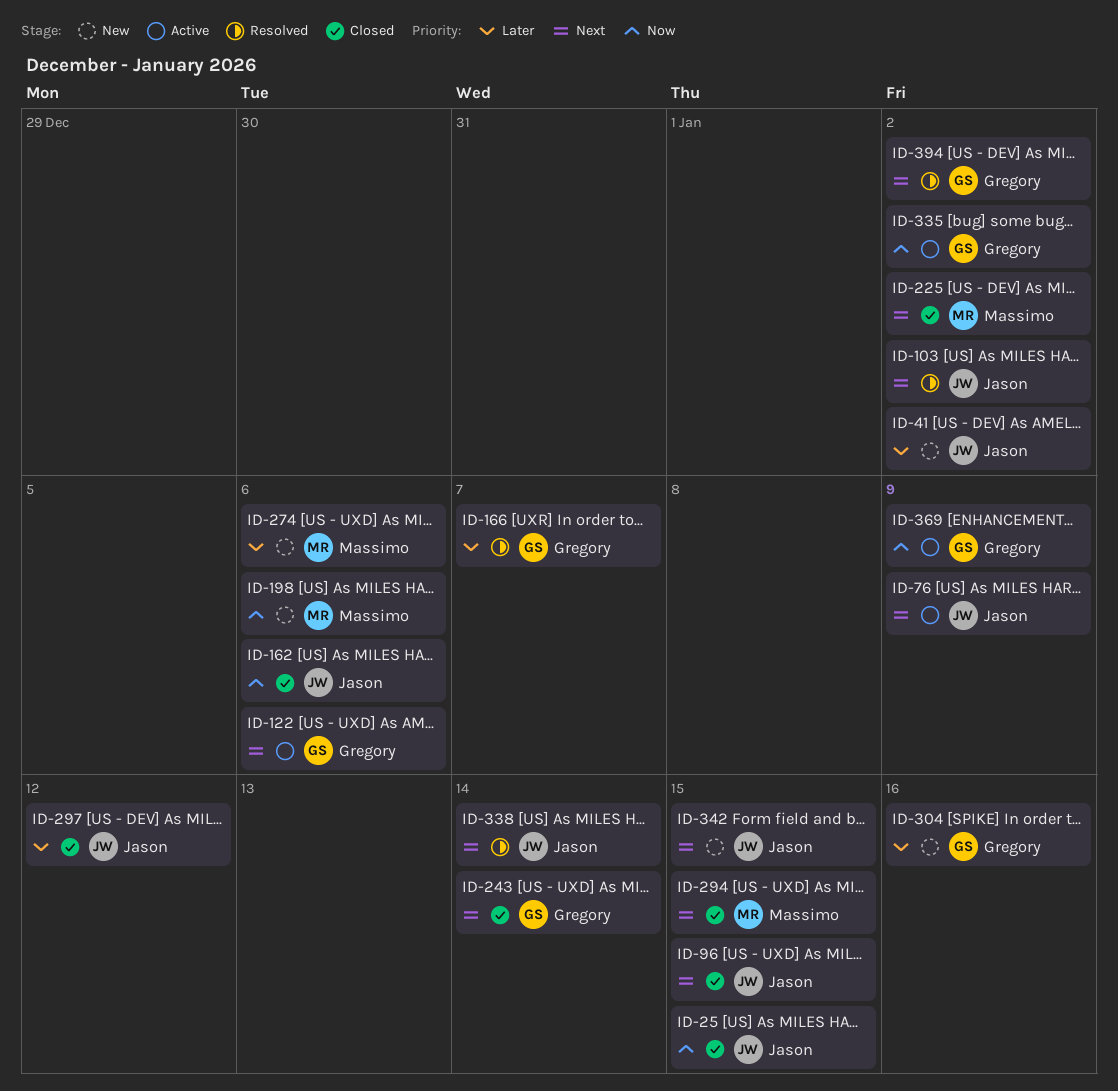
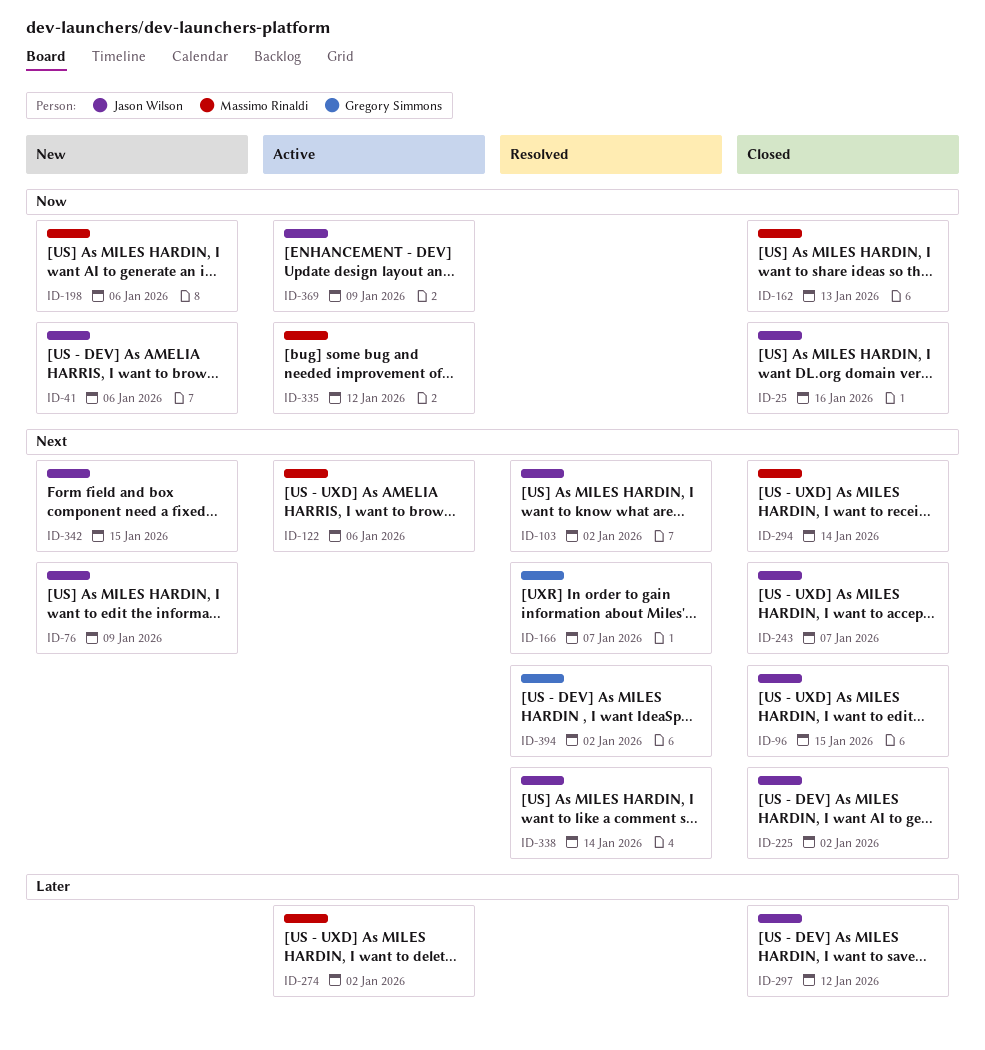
ID-25, due: Jan 15 -> Jan 16
ID-41, priority: Later -> Now
ID-41, due: Jan 2 -> Jan 6
ID-76, status: Active -> New
ID-122, owner: Gregory Simmons -> Massimo Rinaldi
ID-162, owner: Jason Wilson -> Massimo Rinaldi
ID-162, due: Jan 6 -> Jan 13
ID-166, priority: Later -> Next
ID-225, owner: Massimo Rinaldi -> Jason Wilson
ID-243, owner: Gregory Simmons -> Jason Wilson
ID-243, due: Jan 14 -> Jan 7
ID-274, status: New -> Active
ID-274, due: Jan 6 -> Jan 2
ID-294, due: Jan 15 -> Jan 14
ID-304: present -> none
ID-335, owner: Gregory Simmons -> Massimo Rinaldi
ID-335, due: Jan 2 -> Jan 12
ID-369, owner: Gregory Simmons -> Jason Wilson

